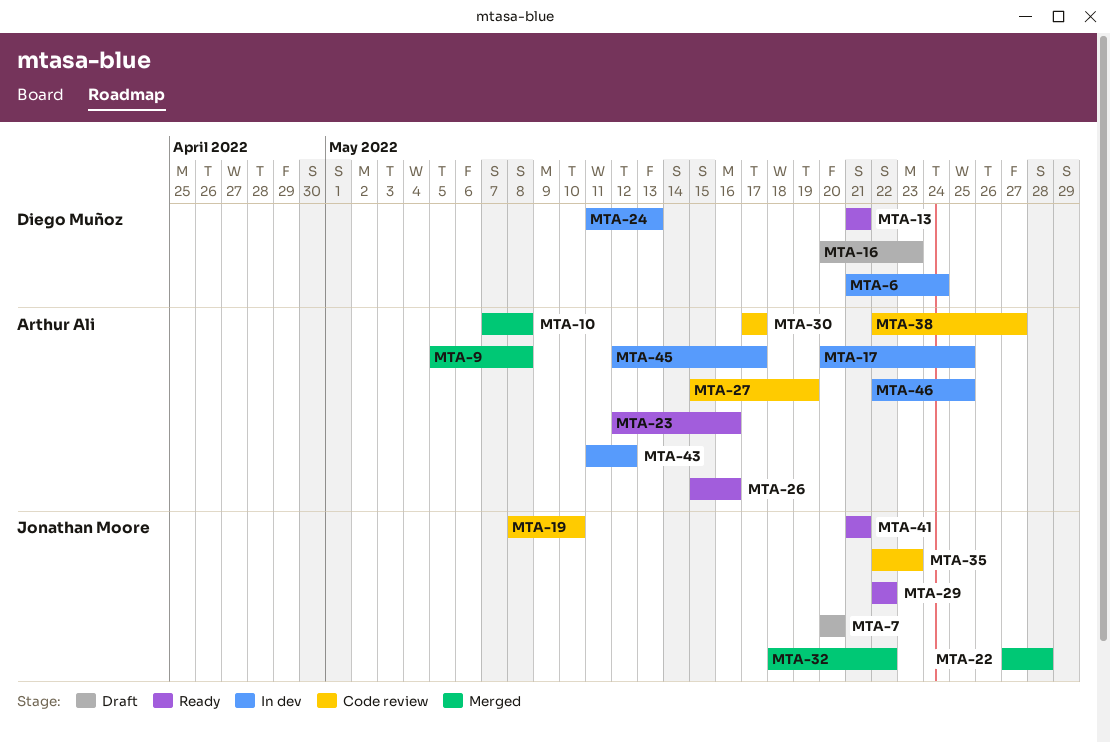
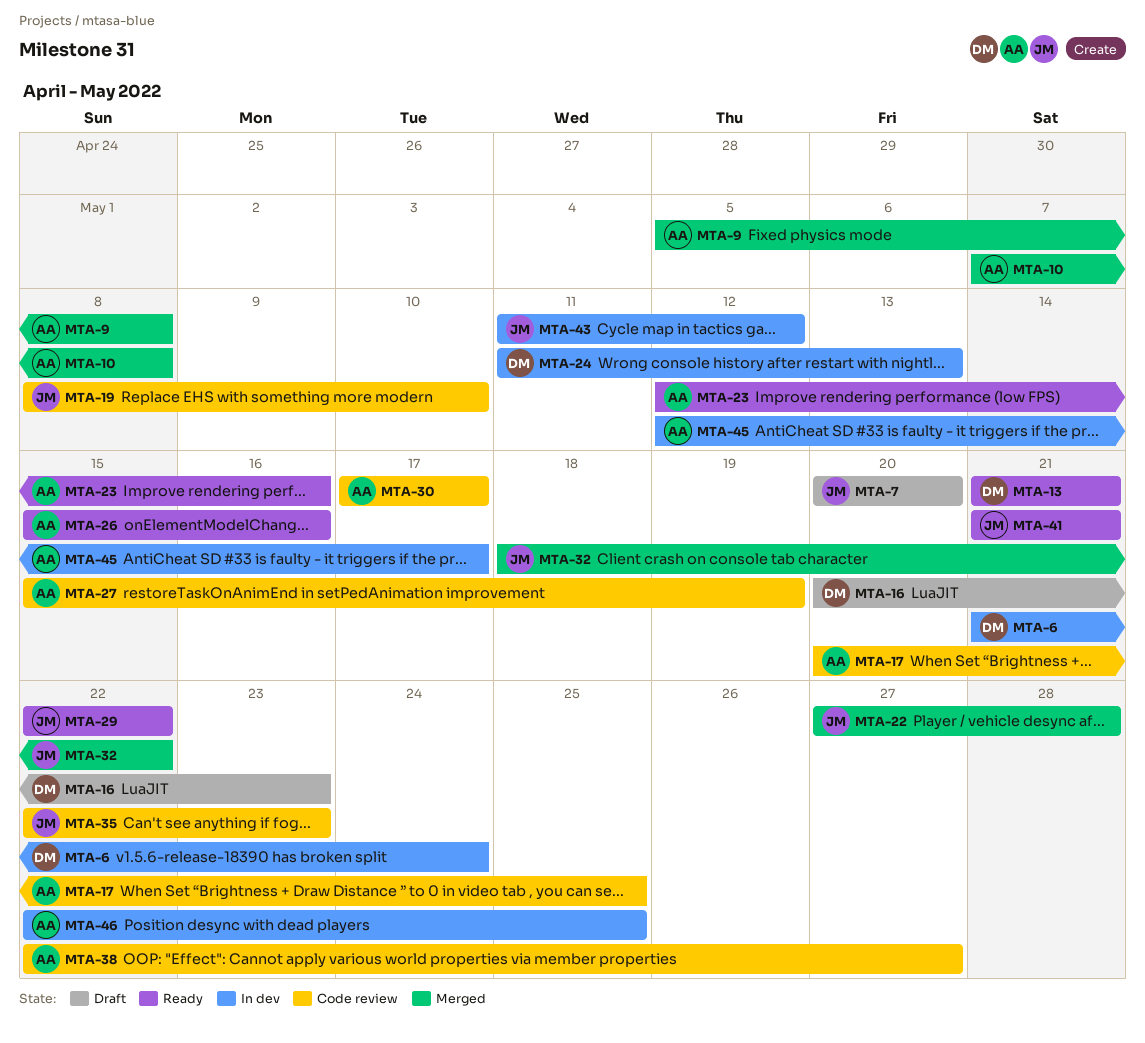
MTA-17, status: In dev -> Code review
MTA-43, owner: Arthur Ali -> Jonathan Moore

